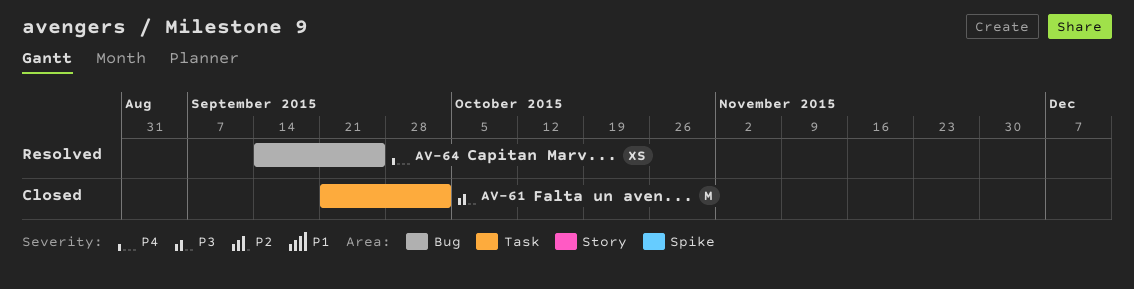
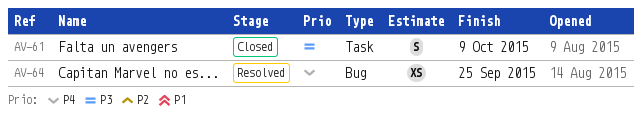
AV-61, estimate: M -> S
AV-61, due: Oct 2 -> Oct 9

